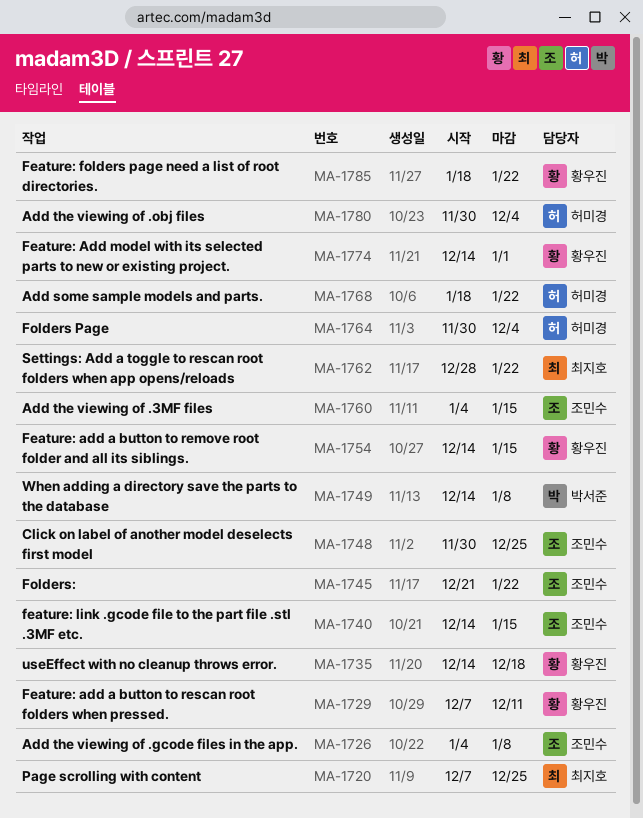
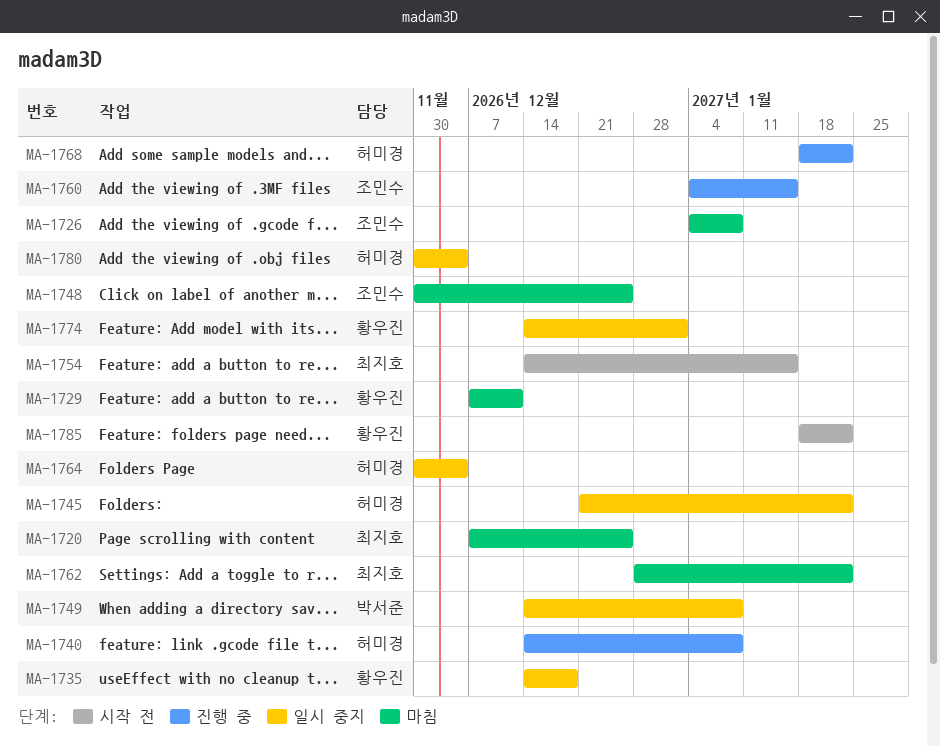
MA-1740, owner: 조민수 -> 허미경
MA-1740, due: Jan 15 -> Jan 8
MA-1745, owner: 조민수 -> 허미경
MA-1754, owner: 황우진 -> 최지호

